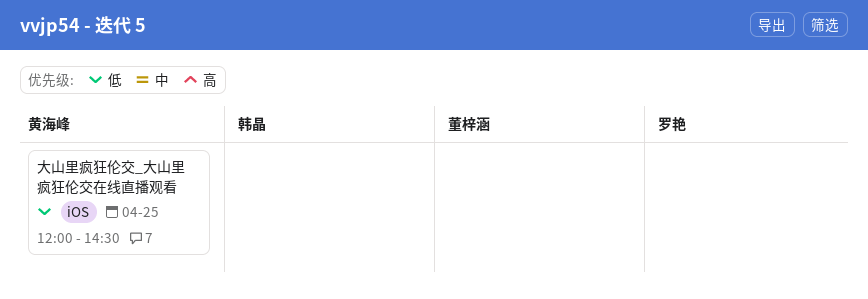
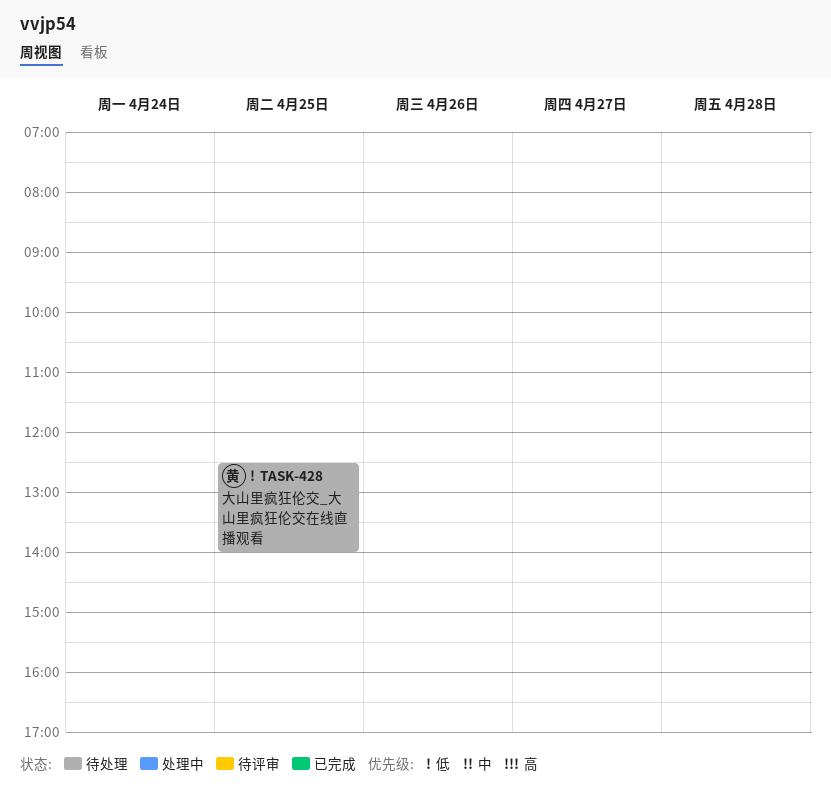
大山里疯狂伦交_大山里疯狂伦交在线直播观看, begins: 12:00 -> 12:30
大山里疯狂伦交_大山里疯狂伦交在线直播观看, ends: 14:30 -> 14:00

